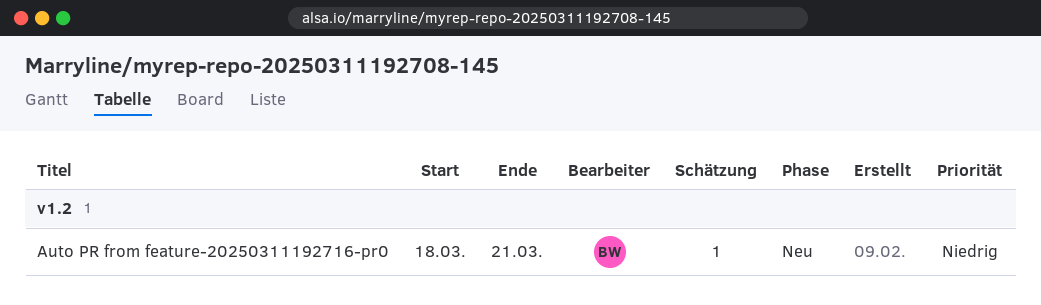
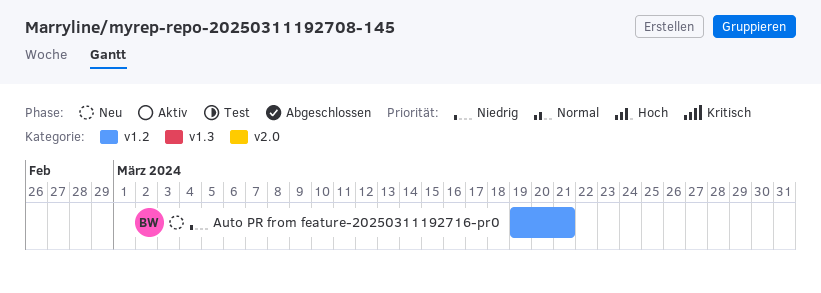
Auto PR from feature-20250311192716-pr0, start: Mar 18 -> Mar 19

